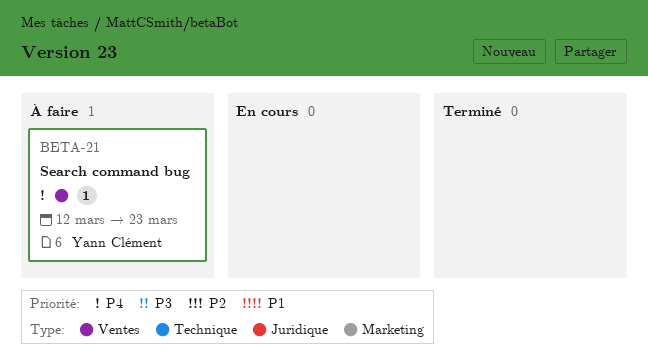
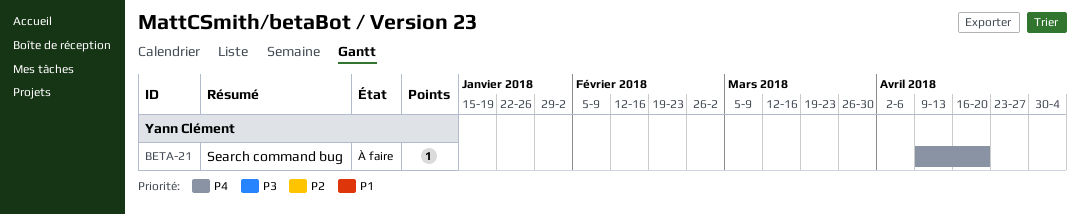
BETA-21, start: Mar 12 -> Apr 9
BETA-21, due: Mar 23 -> Apr 20

